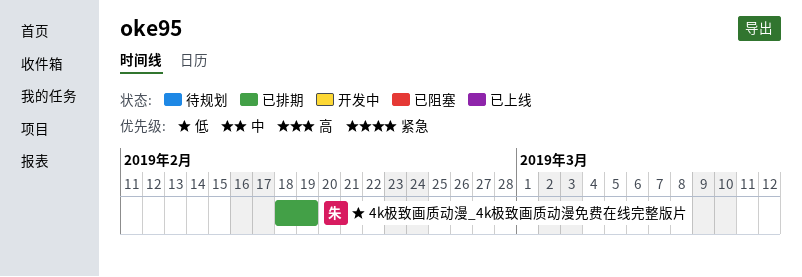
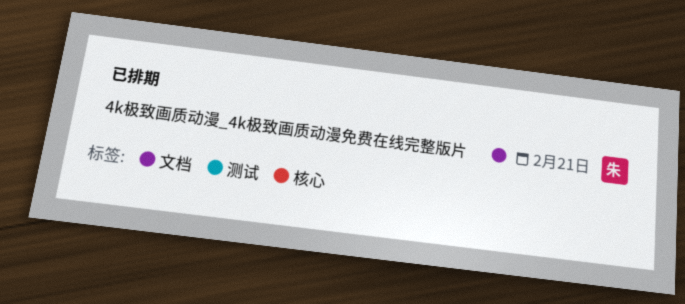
4k极致画质动漫_4k极致画质动漫免费在线完整版片, due: Feb 19 -> Feb 21

